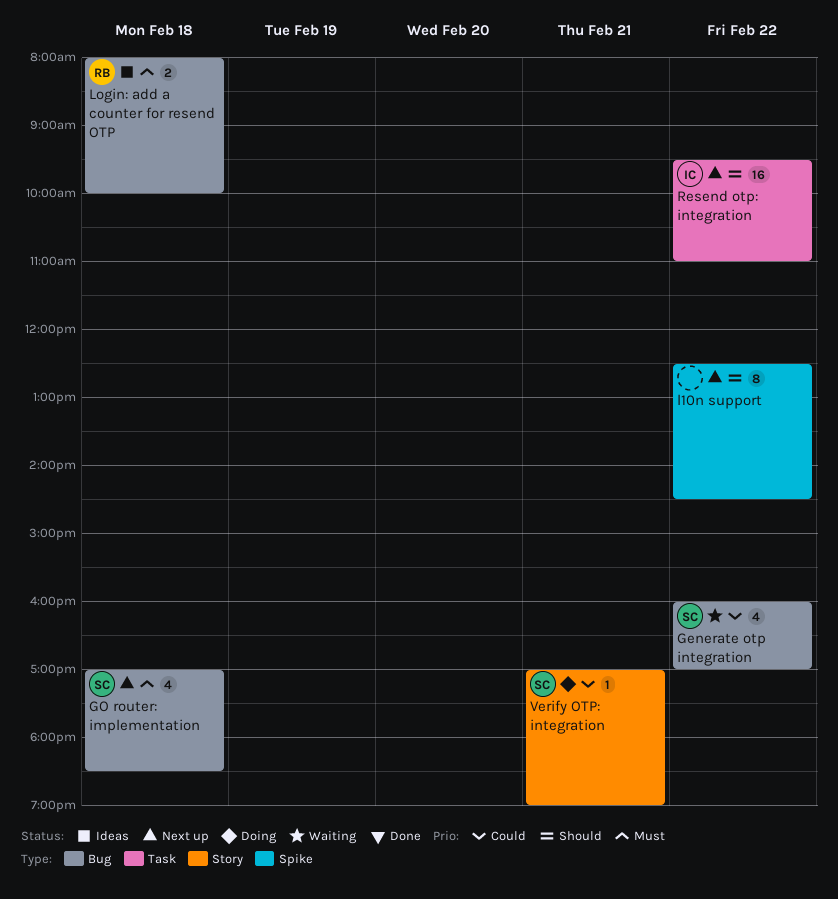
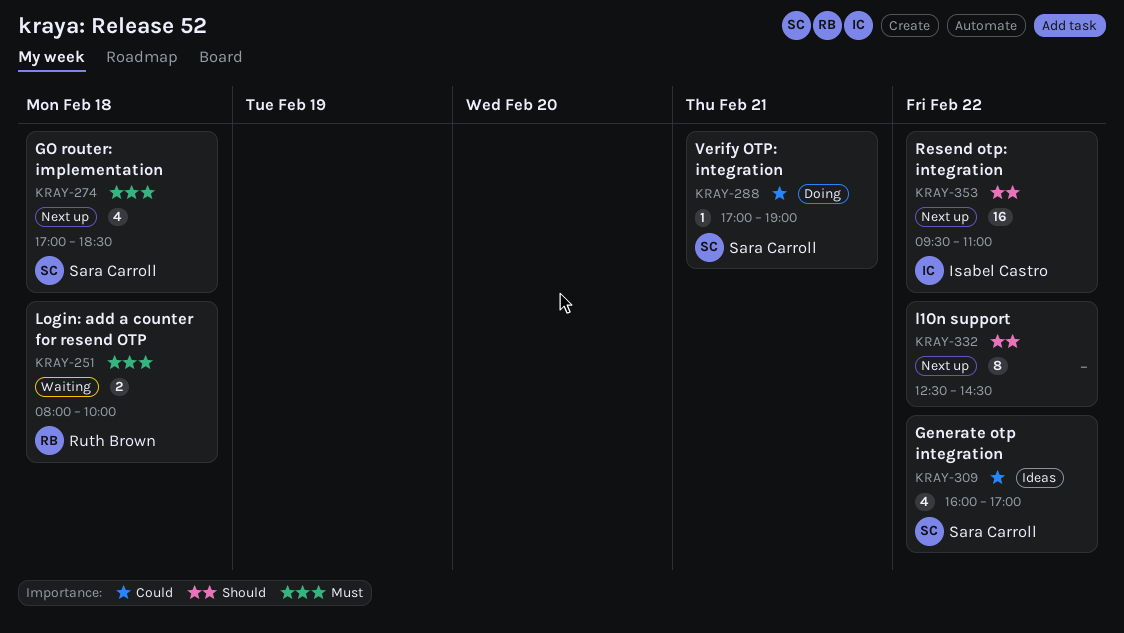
Generate otp integration, status: Waiting -> Ideas
Login: add a counter for resend OTP, status: Ideas -> Waiting

